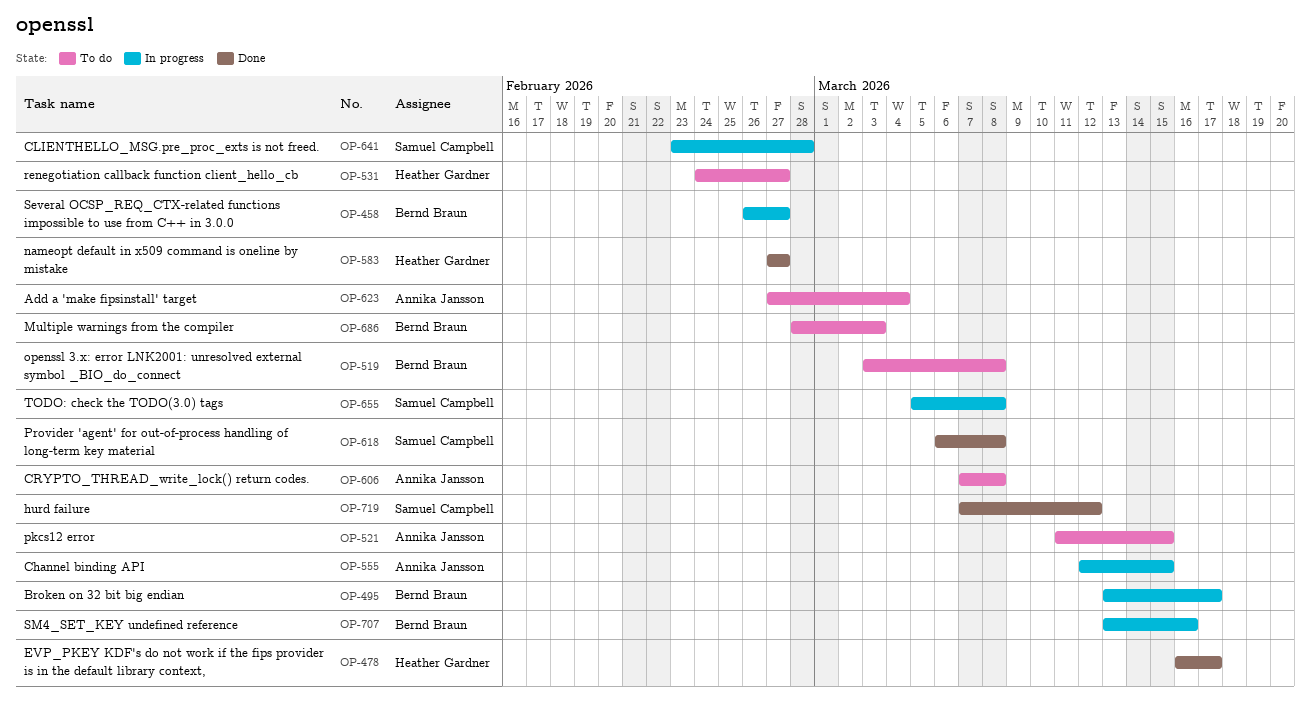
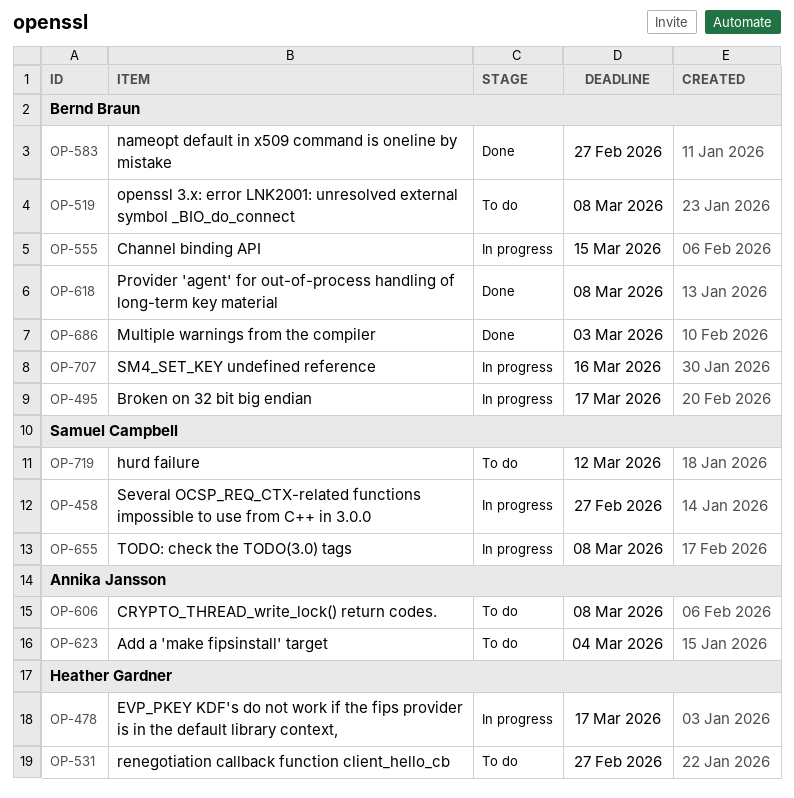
OP-458, owner: Bernd Braun -> Samuel Campbell
OP-478, status: Done -> In progress
OP-521: present -> none
OP-555, owner: Annika Jansson -> Bernd Braun
OP-583, owner: Heather Gardner -> Bernd Braun
OP-618, owner: Samuel Campbell -> Bernd Braun
OP-641: present -> none
OP-686, status: To do -> Done
OP-719, status: Done -> To do

